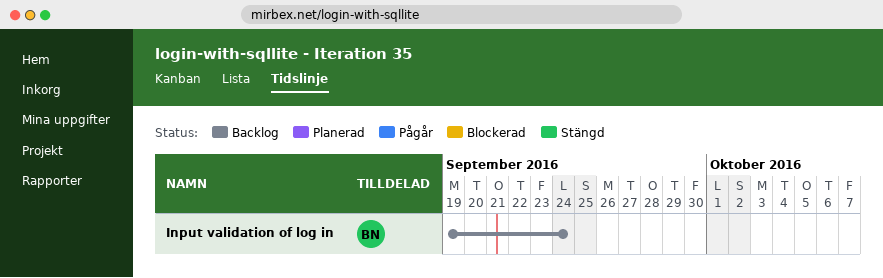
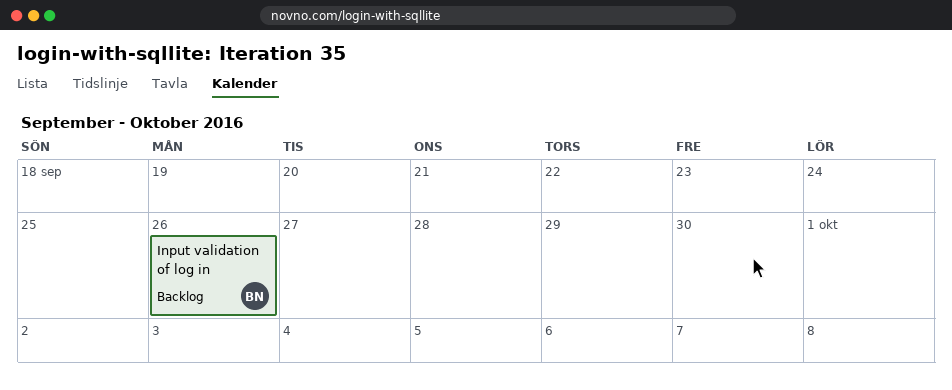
Input validation of log in, due: Sep 24 -> Sep 26

